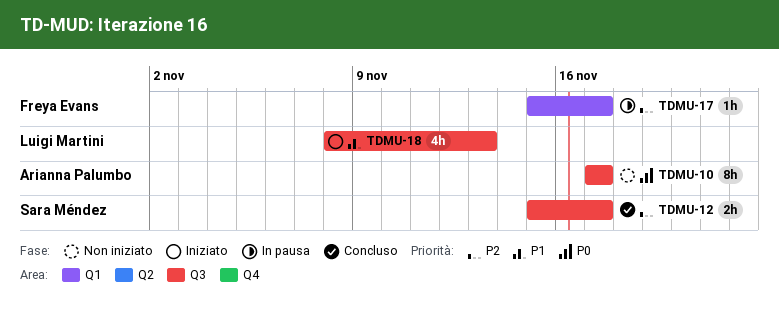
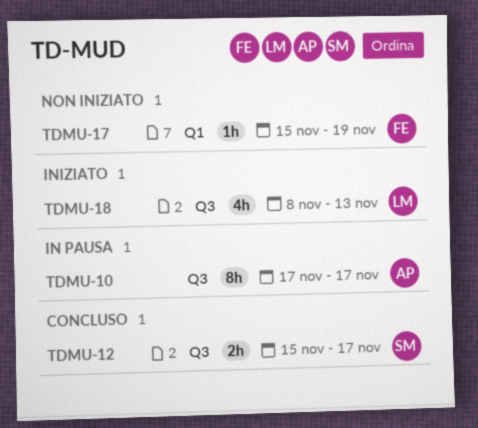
TDMU-10, status: Non iniziato -> In pausa
TDMU-17, status: In pausa -> Non iniziato
TDMU-17, due: Nov 17 -> Nov 19

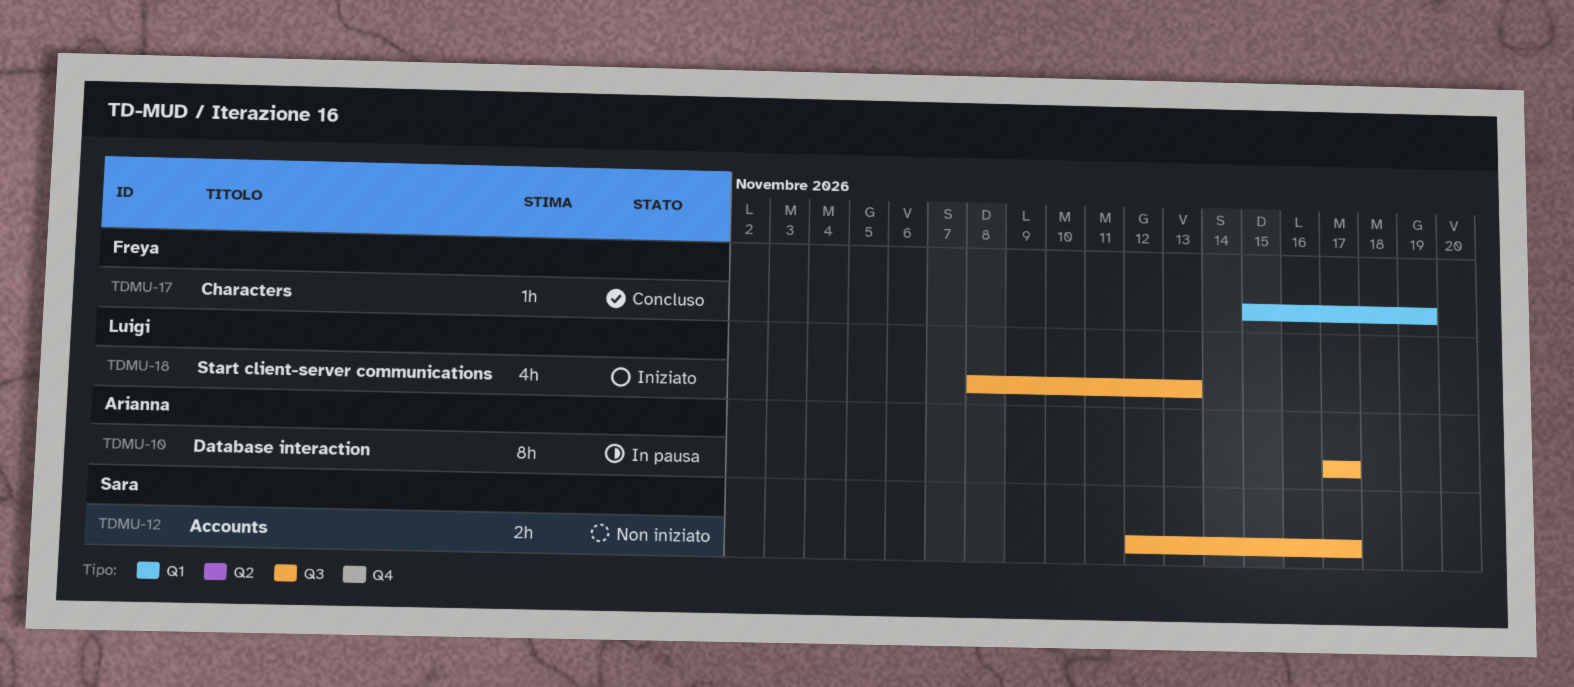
TDMU-12, status: Concluso -> Non iniziato
TDMU-12, start: Nov 15 -> Nov 12
TDMU-17, status: Non iniziato -> Concluso

